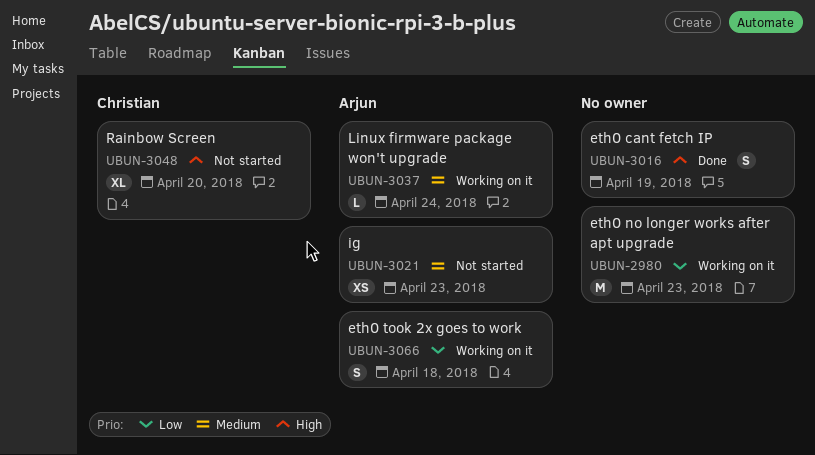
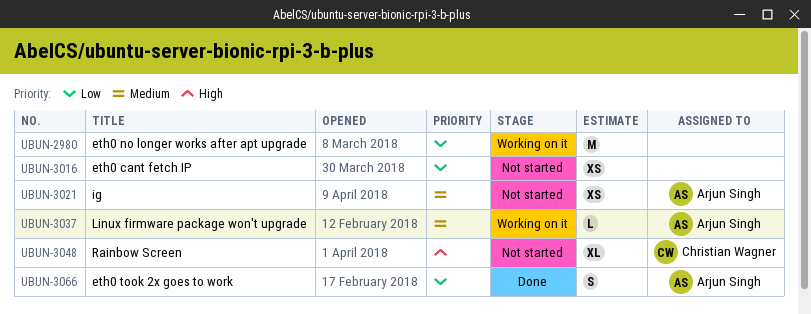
UBUN-3016, status: Done -> Not started
UBUN-3016, priority: High -> Low
UBUN-3016, estimate: S -> XS
UBUN-3066, status: Working on it -> Done

